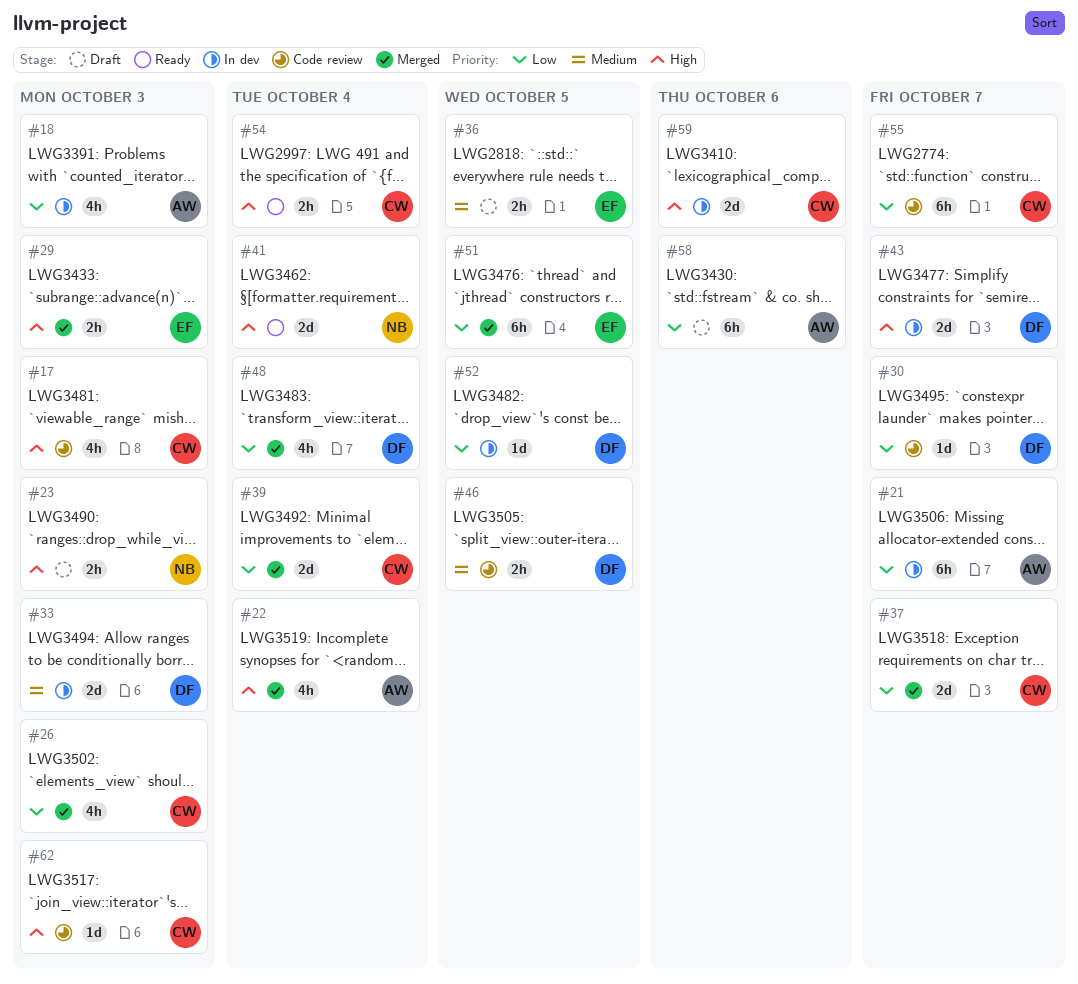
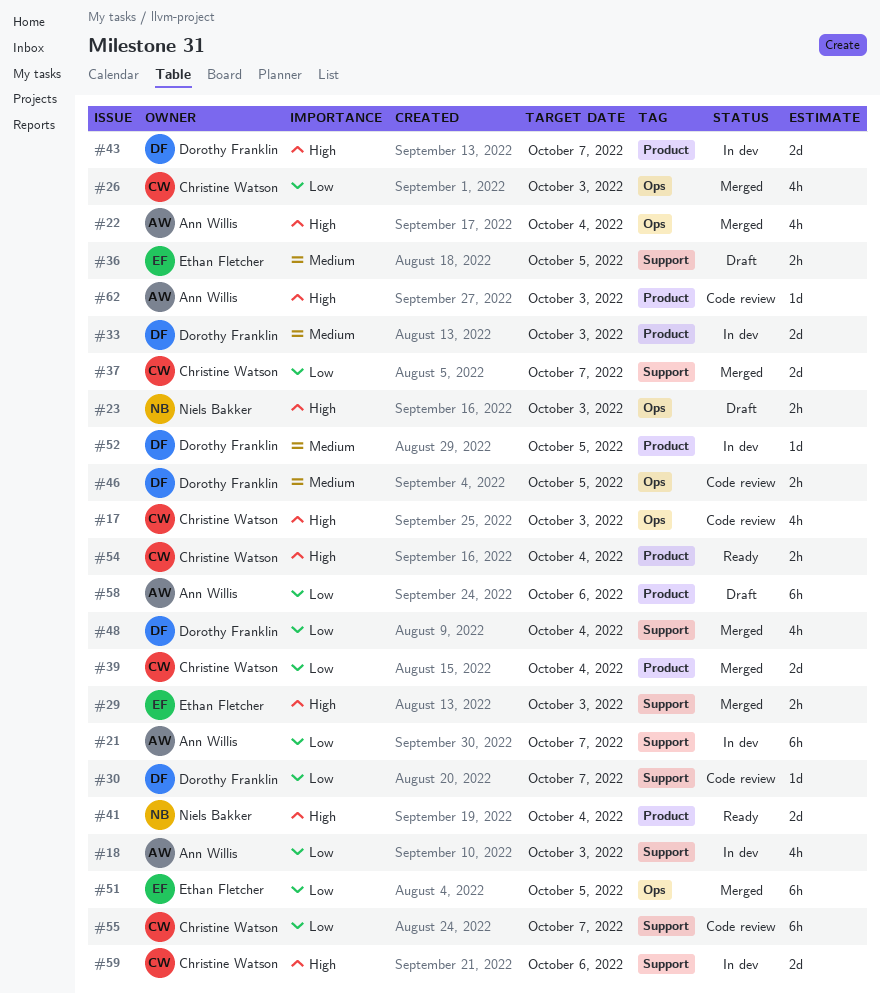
#52, priority: Low -> Medium
#62, owner: Christine Watson -> Ann Willis

